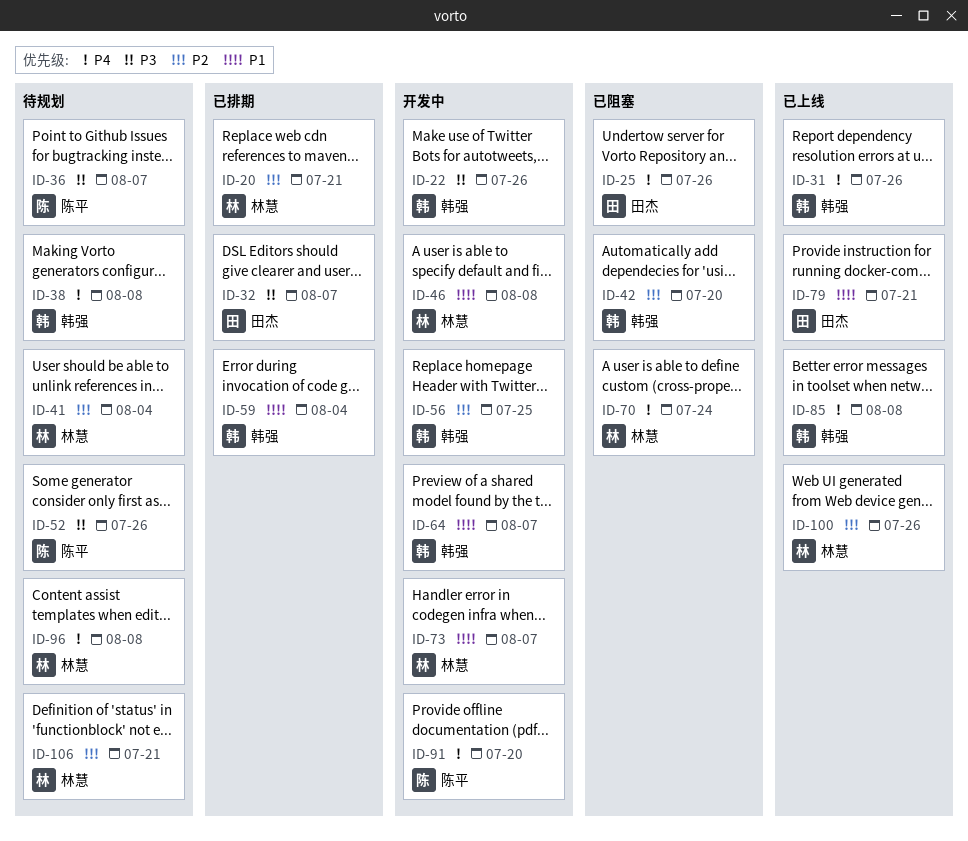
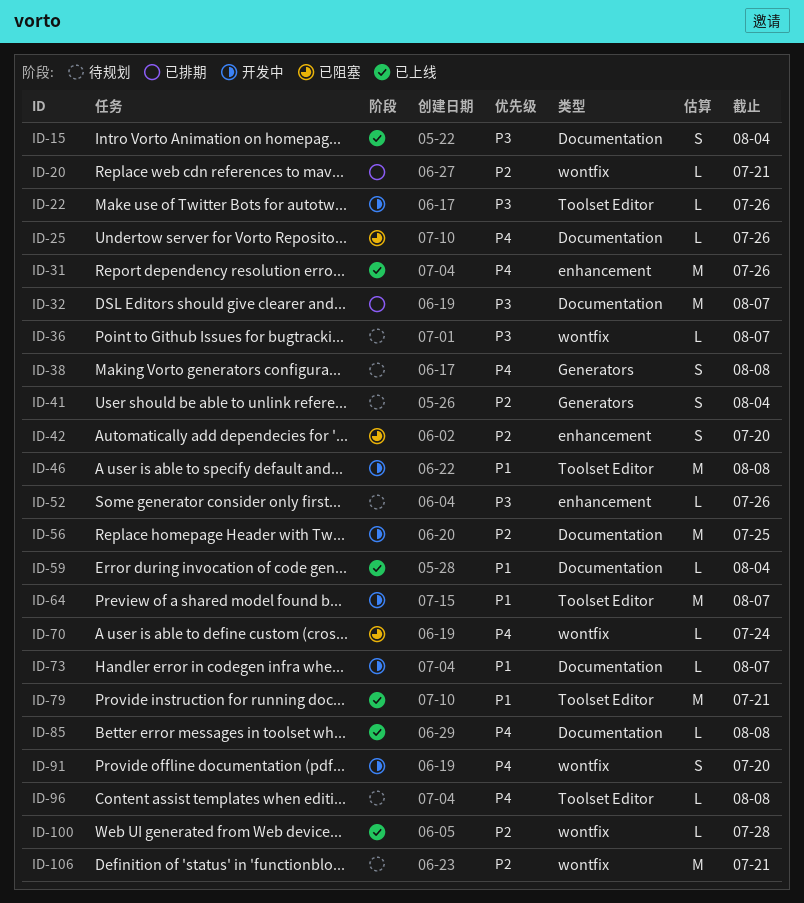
ID-15: none -> present
ID-59, status: 已排期 -> 已上线
ID-100, due: Jul 26 -> Jul 28

